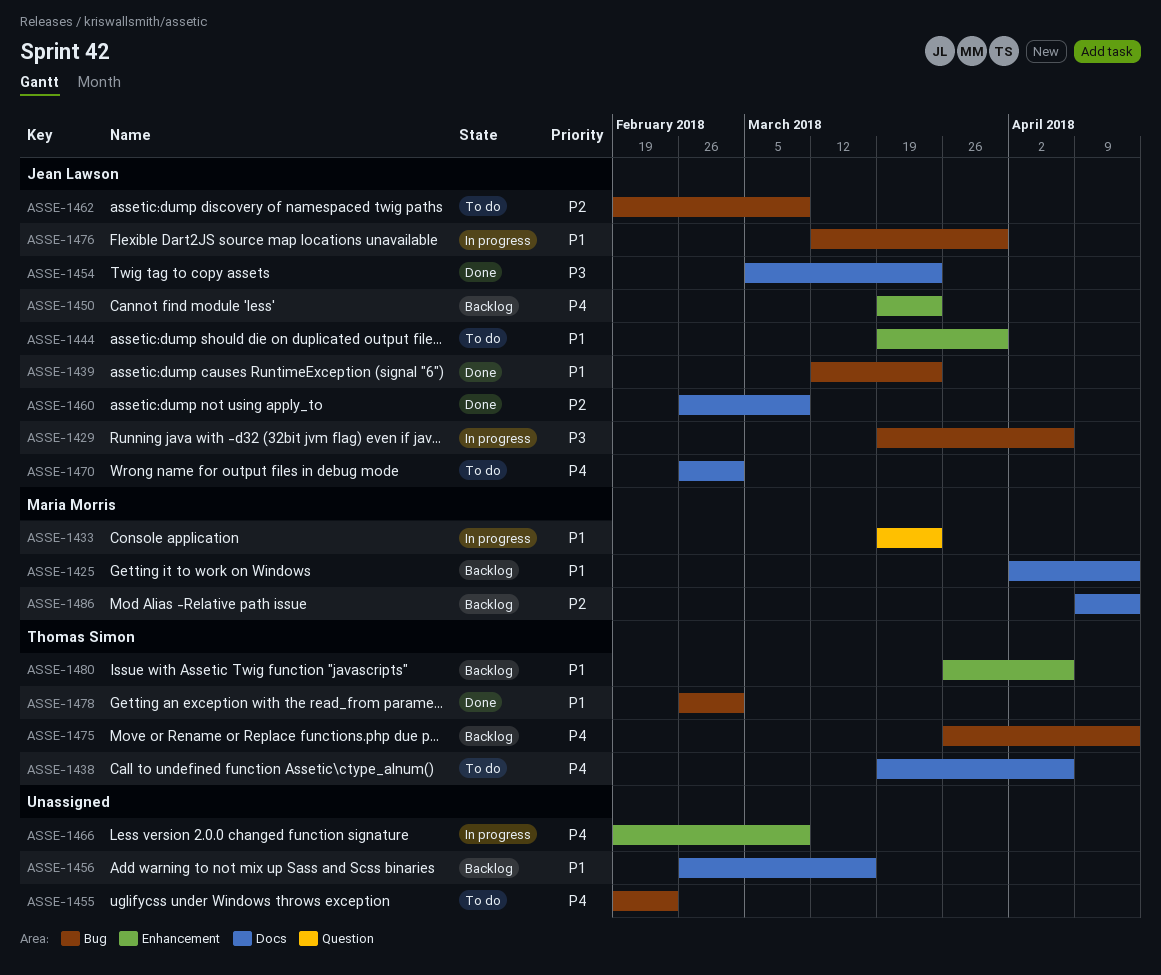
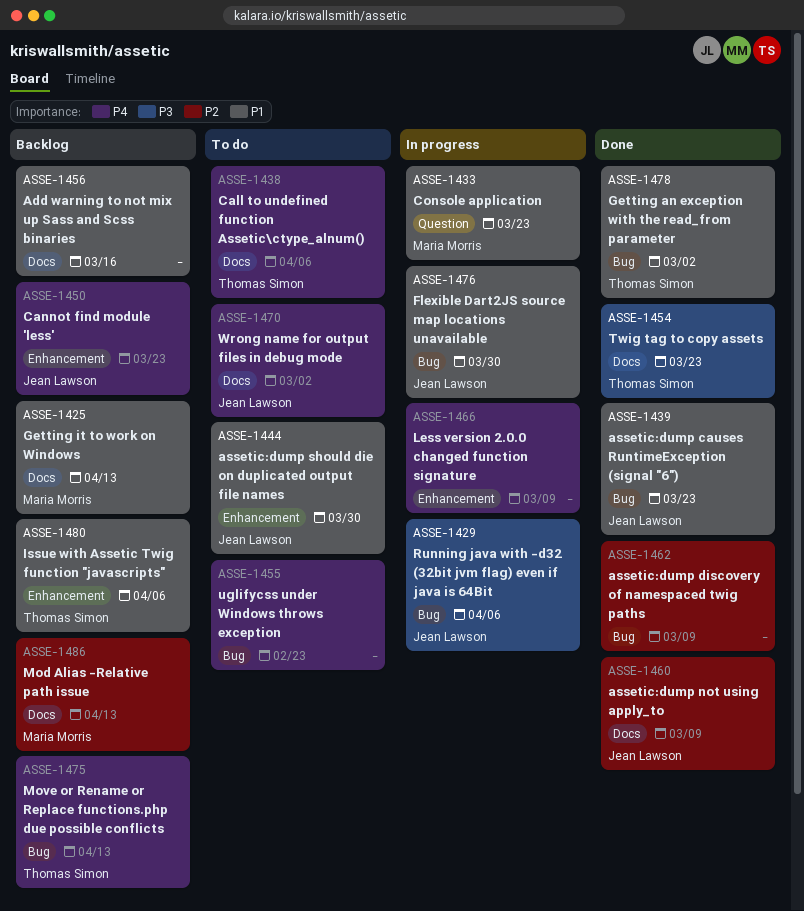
ASSE-1454, owner: Jean Lawson -> Thomas Simon
ASSE-1462, status: To do -> Done
ASSE-1462, owner: Jean Lawson -> none

